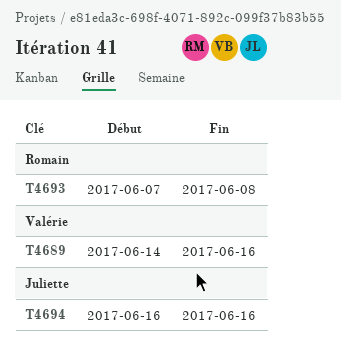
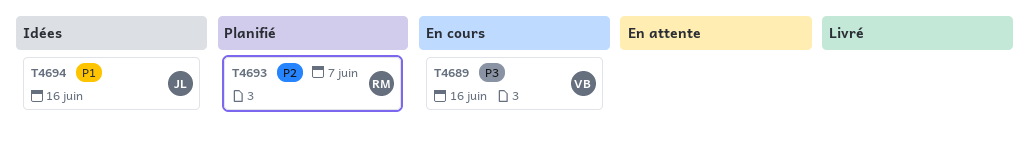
T4693, due: Jun 8 -> Jun 7

